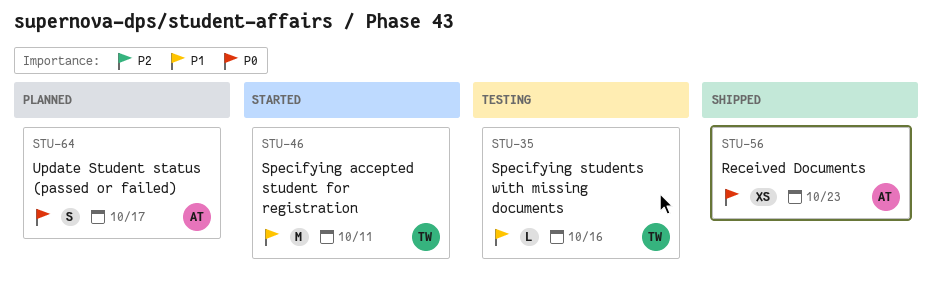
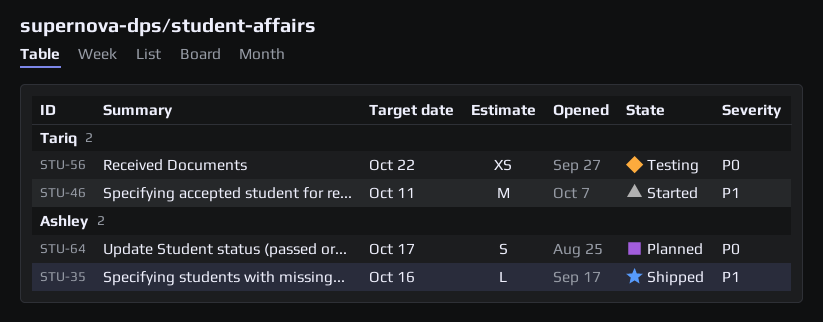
STU-35, status: Testing -> Shipped
STU-35, owner: Tariq -> Ashley
STU-56, status: Shipped -> Testing
STU-56, owner: Ashley -> Tariq
STU-56, due: Oct 23 -> Oct 22

